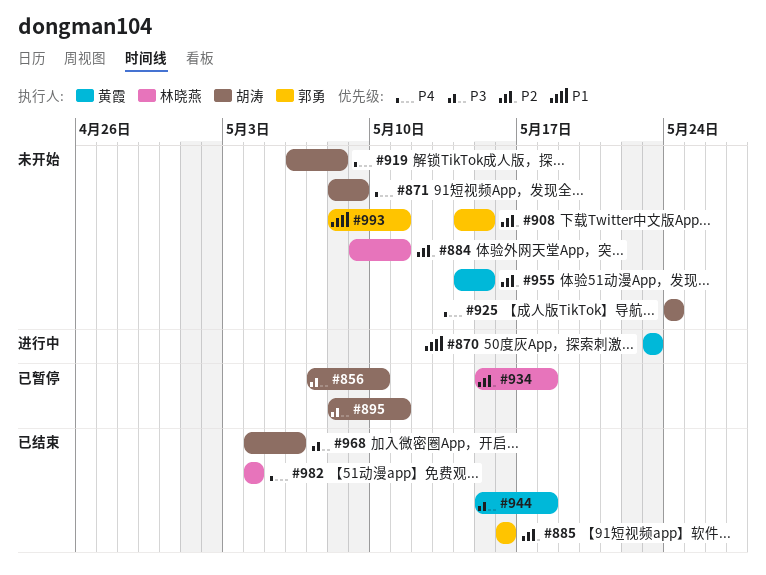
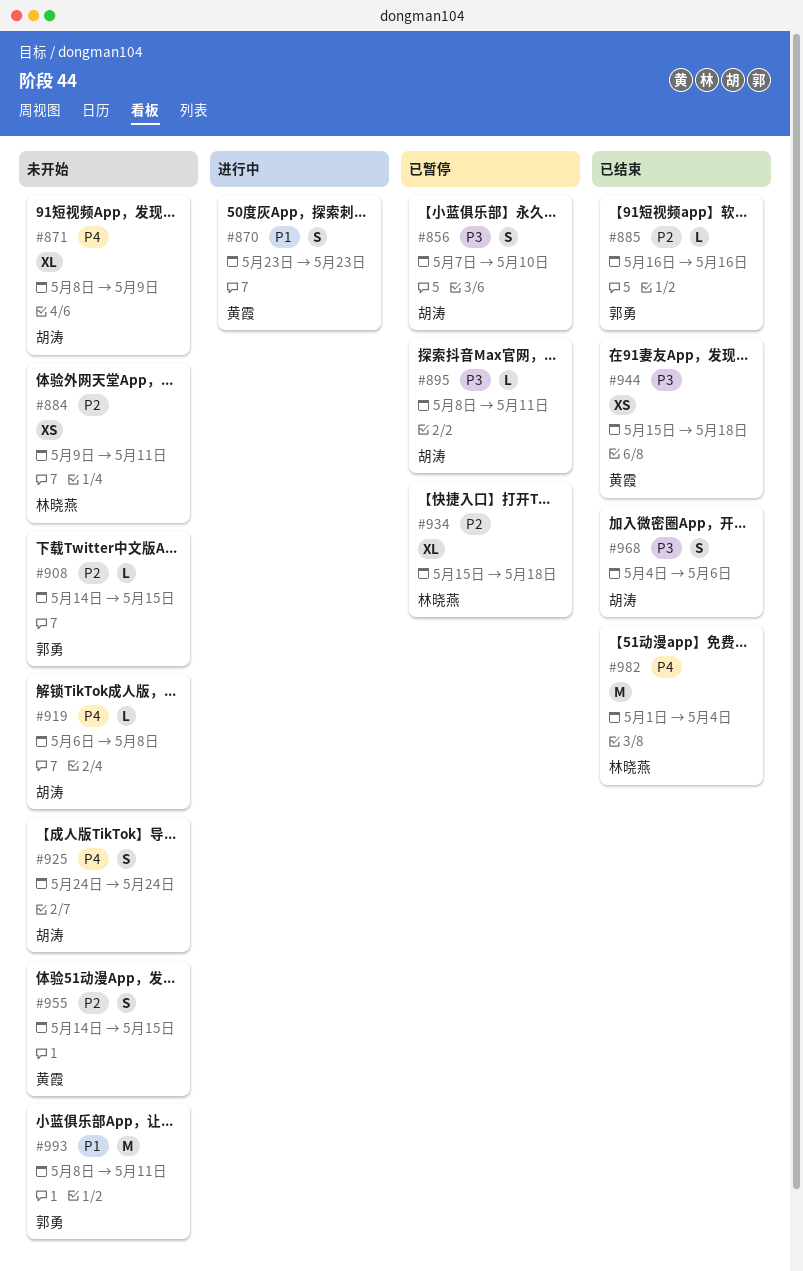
#982, start: May 4 -> May 1

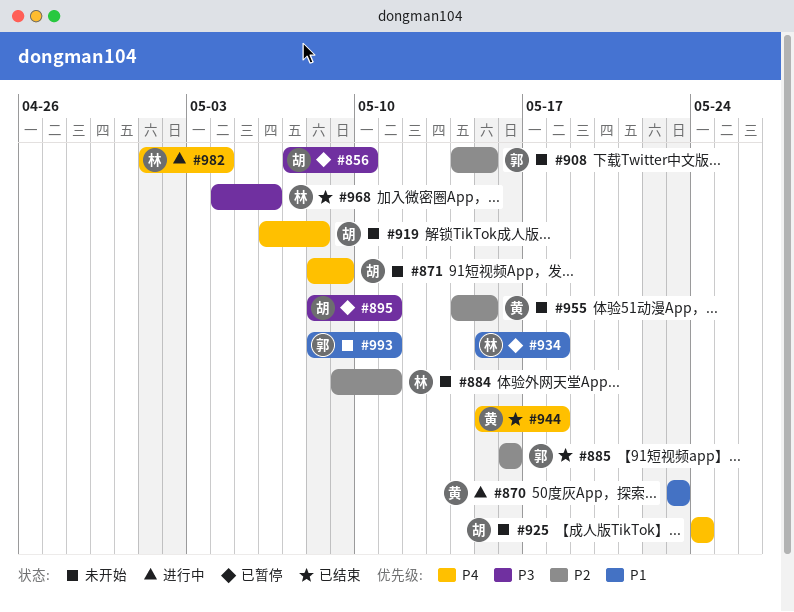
#934, priority: P2 -> P1
#944, priority: P3 -> P4
#968, owner: 胡涛 -> 林晓燕
#982, status: 已结束 -> 进行中

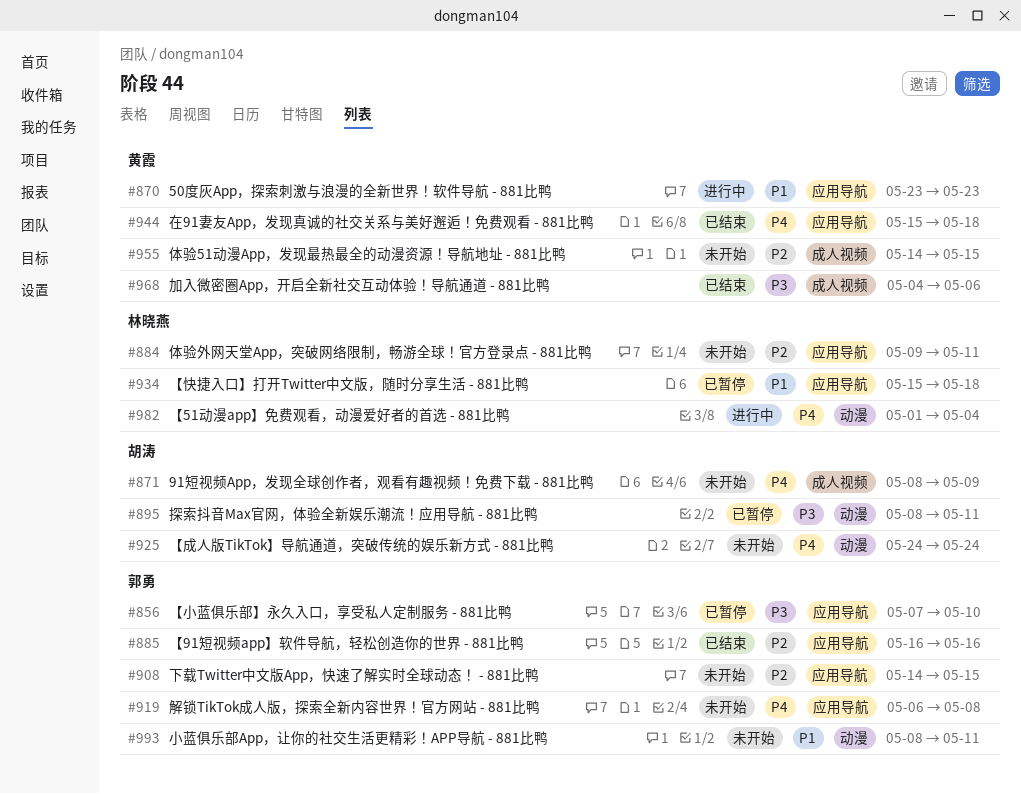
#856, owner: 胡涛 -> 郭勇
#919, owner: 胡涛 -> 郭勇
#968, owner: 林晓燕 -> 黄霞

